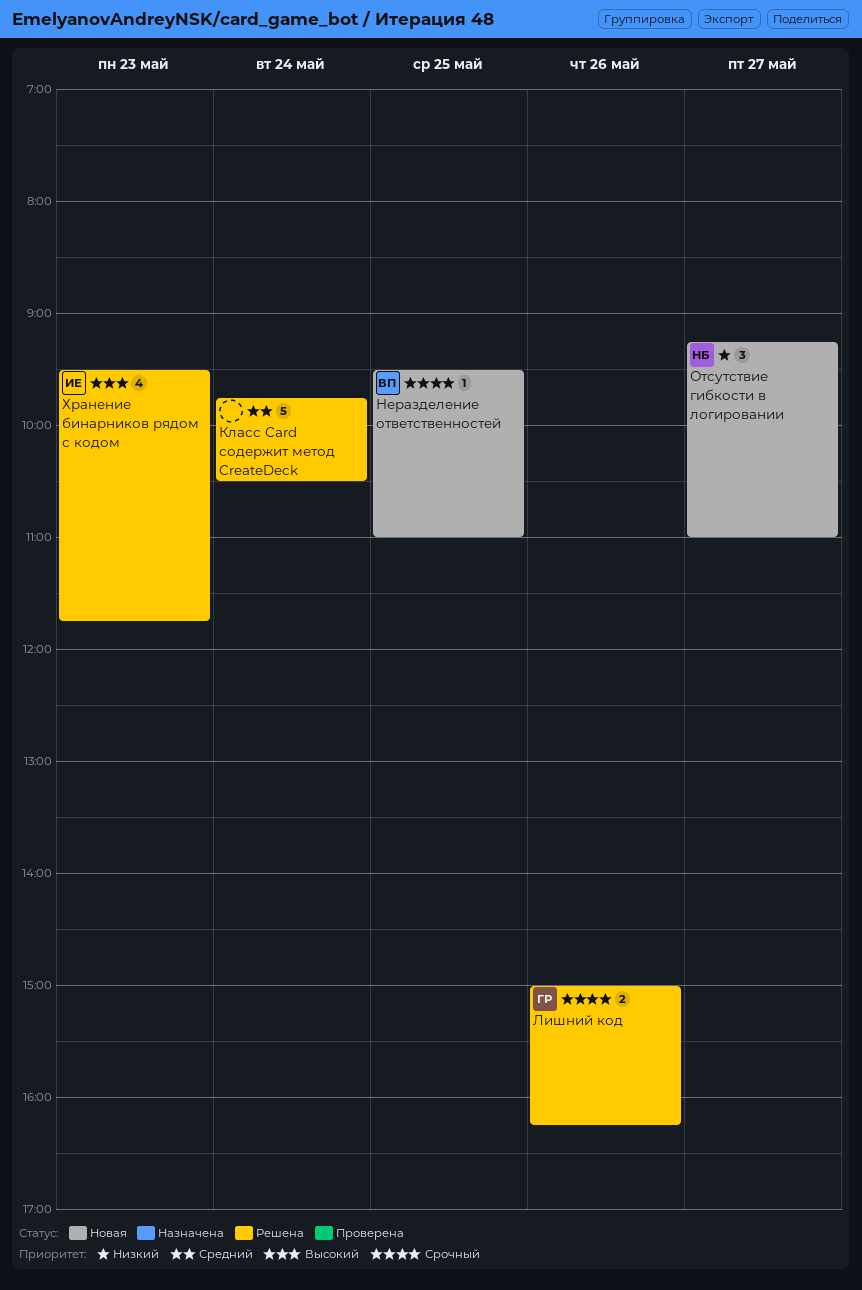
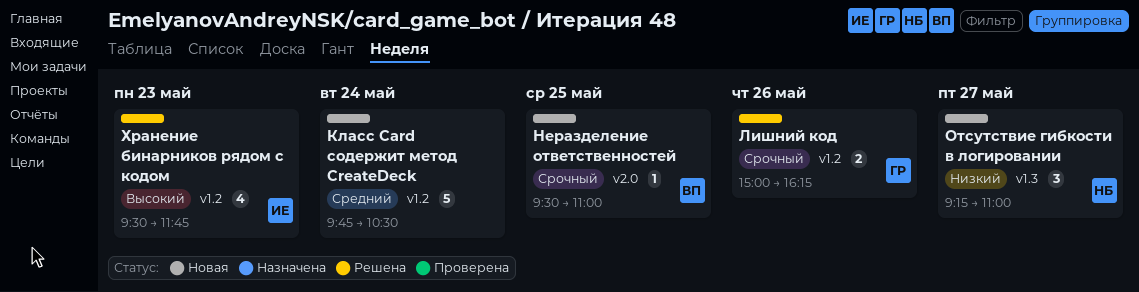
Класс Card содержит метод CreateDeck, status: Решена -> Новая

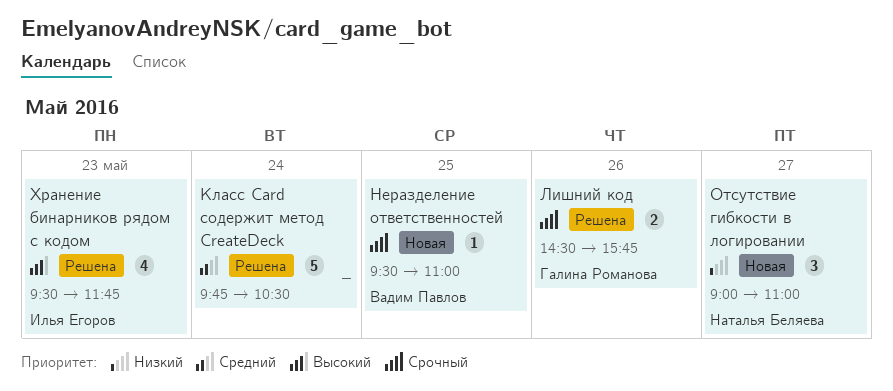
Класс Card содержит метод CreateDeck, status: Новая -> Решена
Лишний код, begins: 15:00 -> 14:30
Лишний код, ends: 16:15 -> 15:45
Отсутствие гибкости в логировании, begins: 09:15 -> 09:00

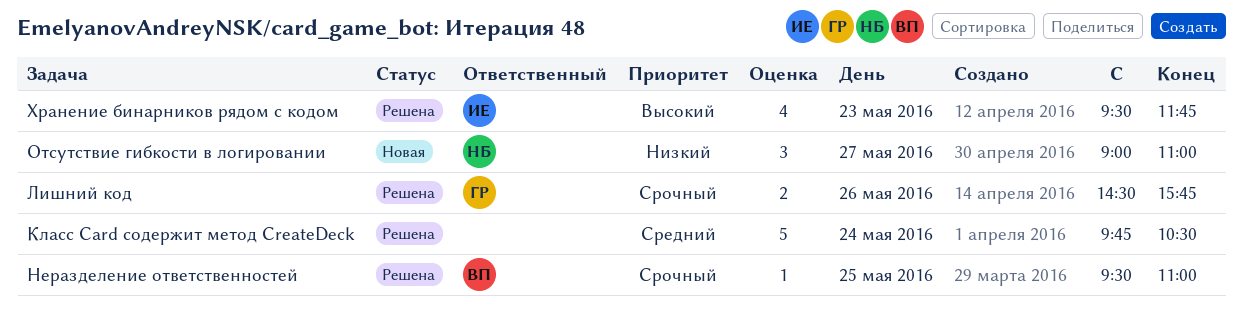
Неразделение ответственностей, status: Новая -> Решена

